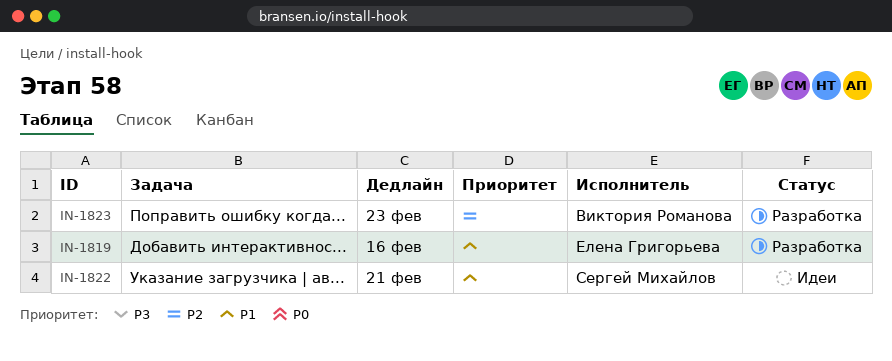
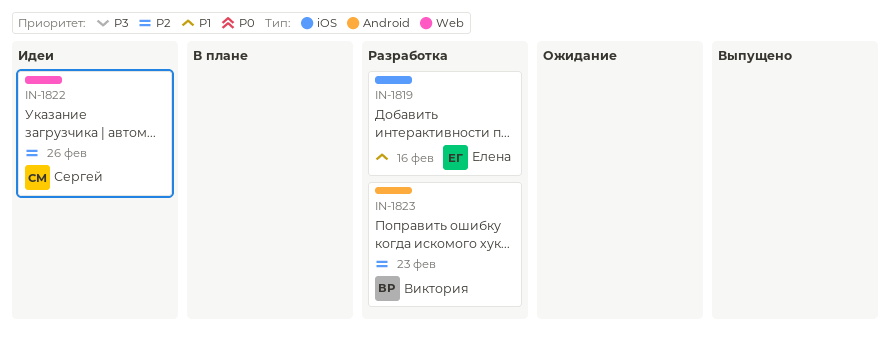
IN-1822, priority: P1 -> P2
IN-1822, due: Feb 21 -> Feb 26

